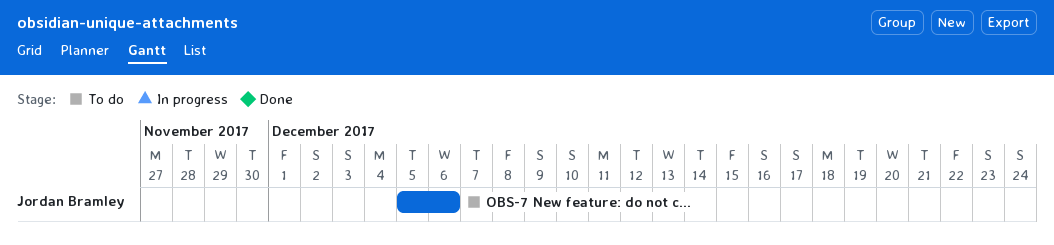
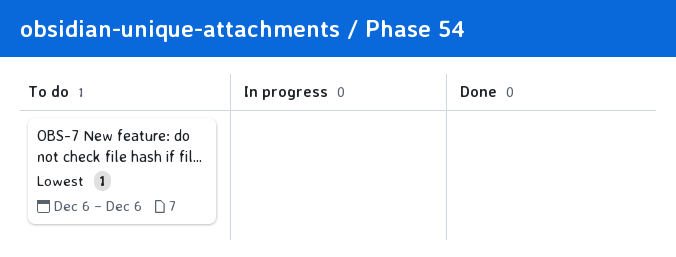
OBS-7, start: Dec 5 -> Dec 6

